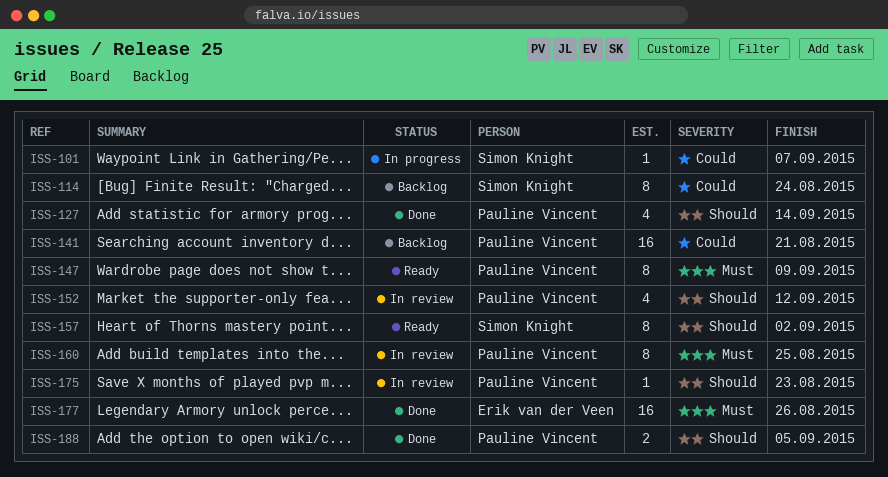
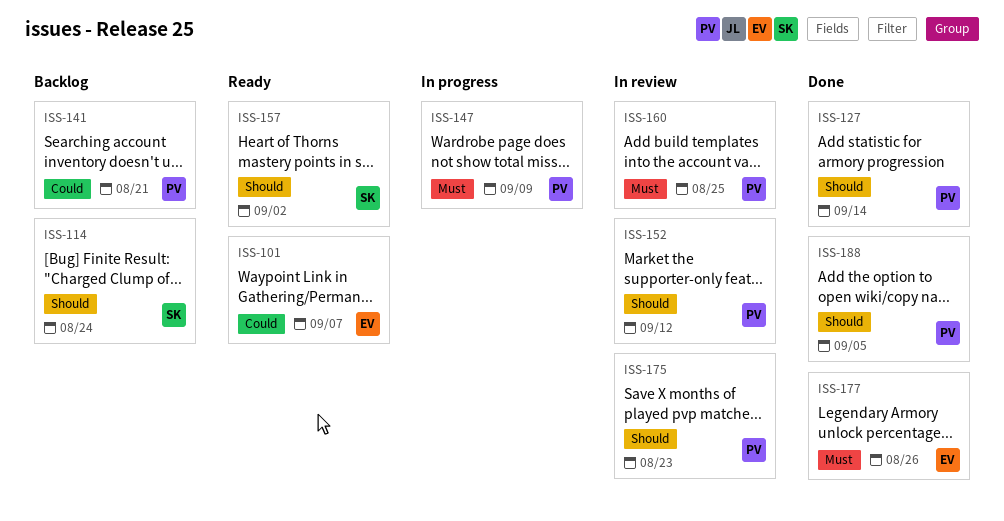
ISS-101, status: In progress -> Ready
ISS-101, owner: Simon Knight -> Erik van der Veen
ISS-114, priority: Could -> Should
ISS-147, status: Ready -> In progress

